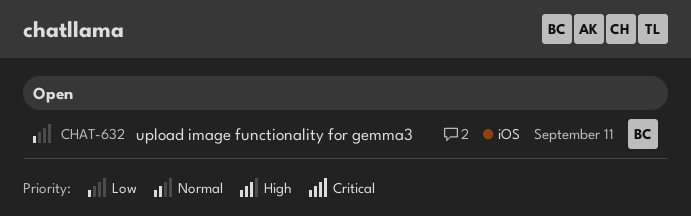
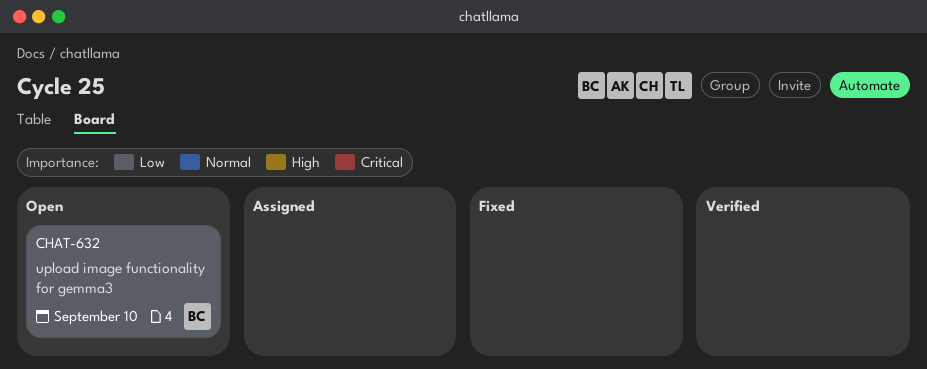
CHAT-632, due: Sep 11 -> Sep 10

